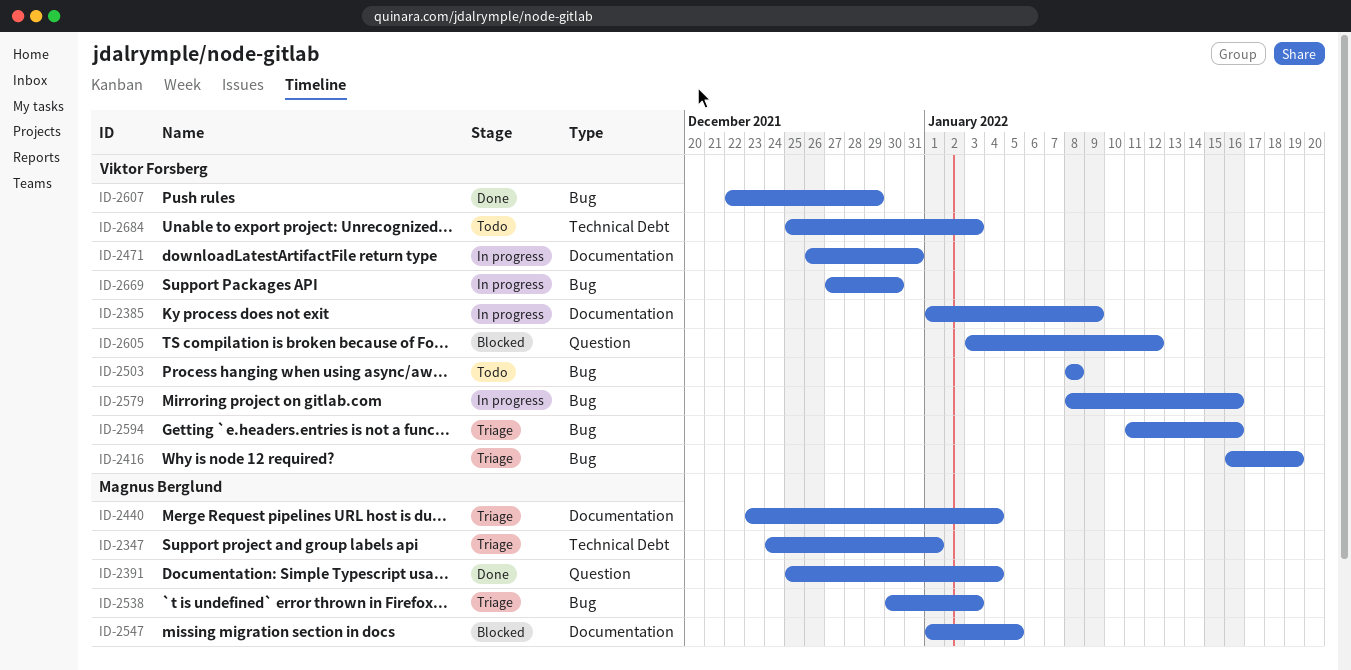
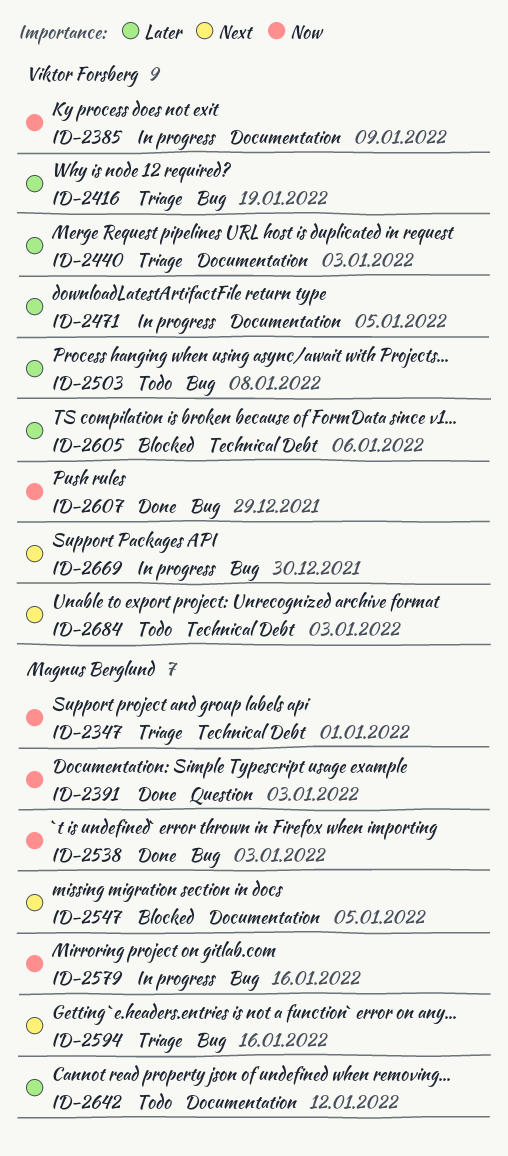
ID-2391, due: Jan 4 -> Jan 3
ID-2440, owner: Magnus Berglund -> Viktor Forsberg
ID-2440, due: Jan 4 -> Jan 3
ID-2471, due: Dec 31 -> Jan 5
ID-2538, status: Triage -> Done
ID-2579, owner: Viktor Forsberg -> Magnus Berglund
ID-2594, owner: Viktor Forsberg -> Magnus Berglund
ID-2605, label: Question -> Technical Debt
ID-2605, due: Jan 12 -> Jan 6
ID-2642: none -> present

